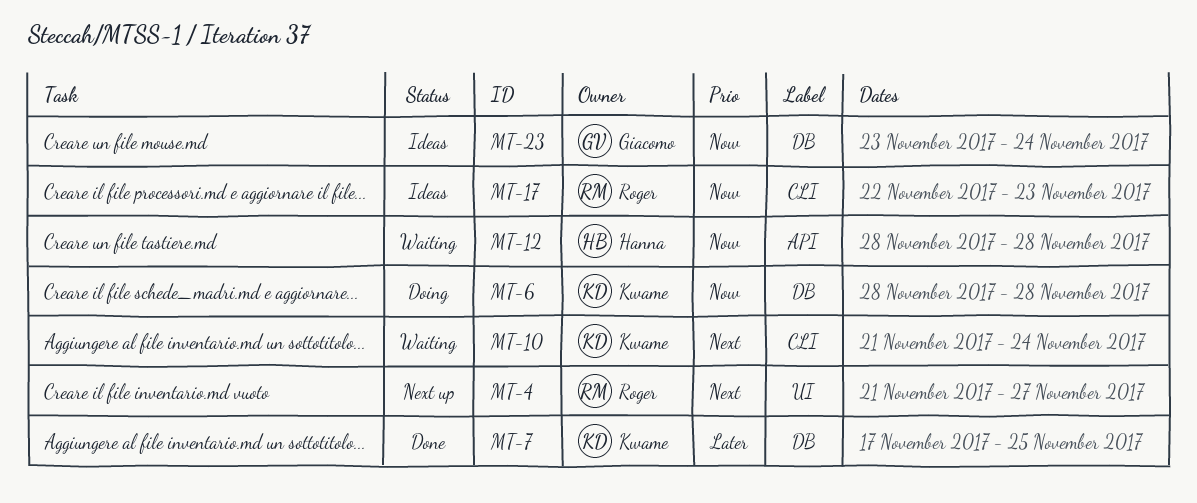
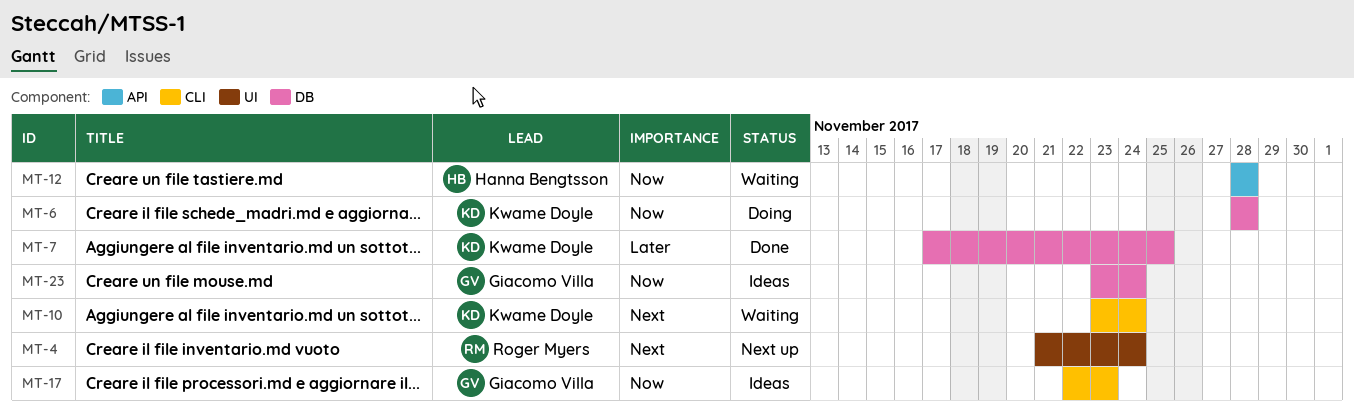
MT-4, due: Nov 27 -> Nov 24
MT-10, start: Nov 21 -> Nov 23
MT-17, owner: Roger Myers -> Giacomo Villa

